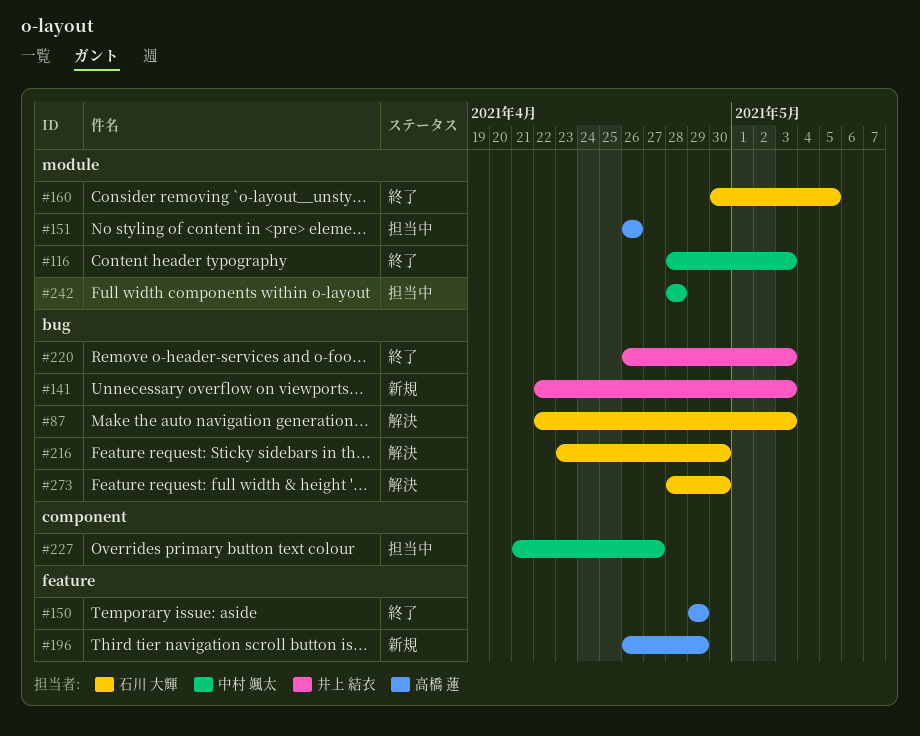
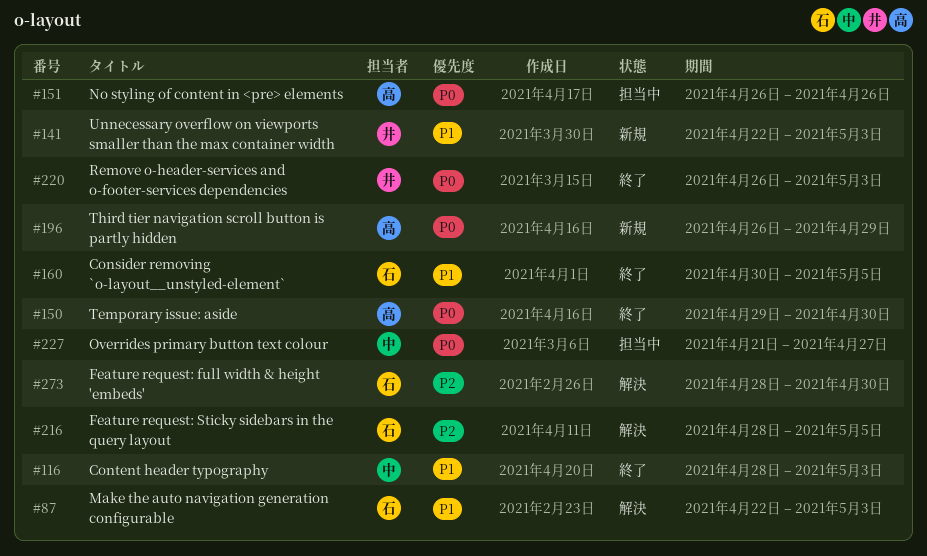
#150, due: Apr 29 -> Apr 30
#216, start: Apr 23 -> Apr 28
#216, due: Apr 30 -> May 5
#242: present -> none

